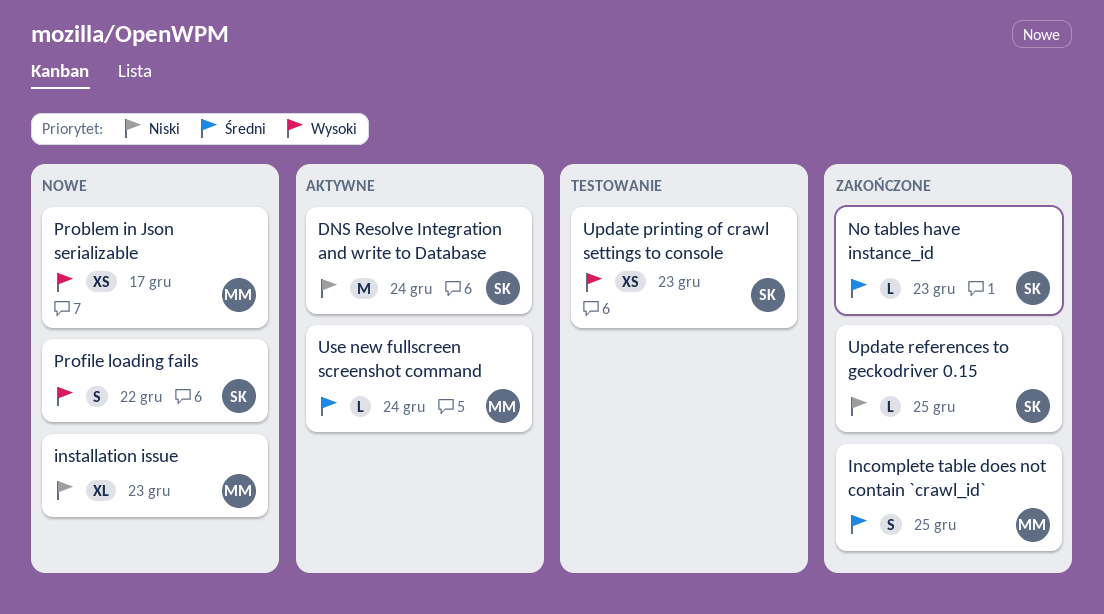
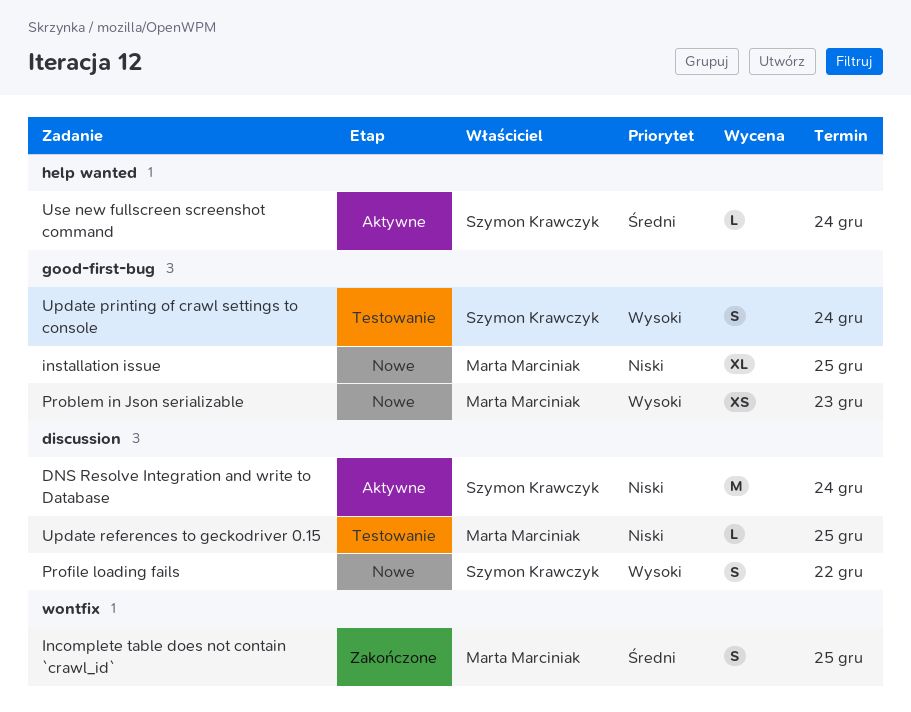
installation issue, due: Dec 23 -> Dec 25
No tables have instance_id: present -> none
Problem in Json serializable, due: Dec 17 -> Dec 23
Update printing of crawl settings to console, estimate: XS -> S
Update printing of crawl settings to console, due: Dec 23 -> Dec 24
Update references to geckodriver 0.15, status: Zakończone -> Testowanie
Update references to geckodriver 0.15, owner: Szymon Krawczyk -> Marta Marciniak
Use new fullscreen screenshot command, owner: Marta Marciniak -> Szymon Krawczyk

